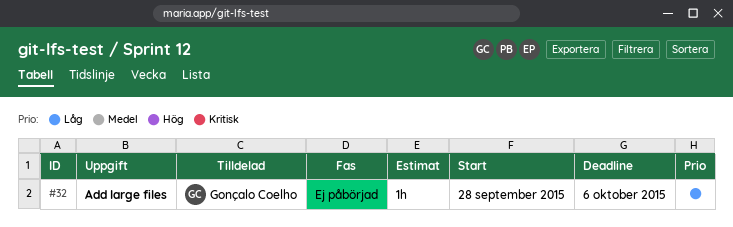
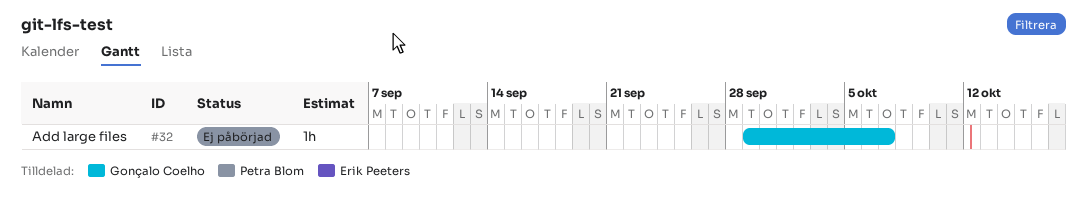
#32, start: Sep 28 -> Sep 29
#32, due: Oct 6 -> Oct 7

